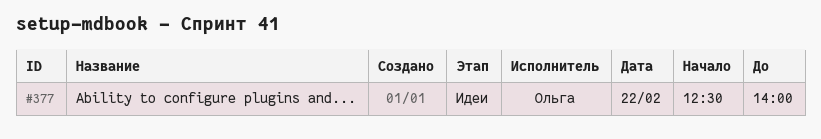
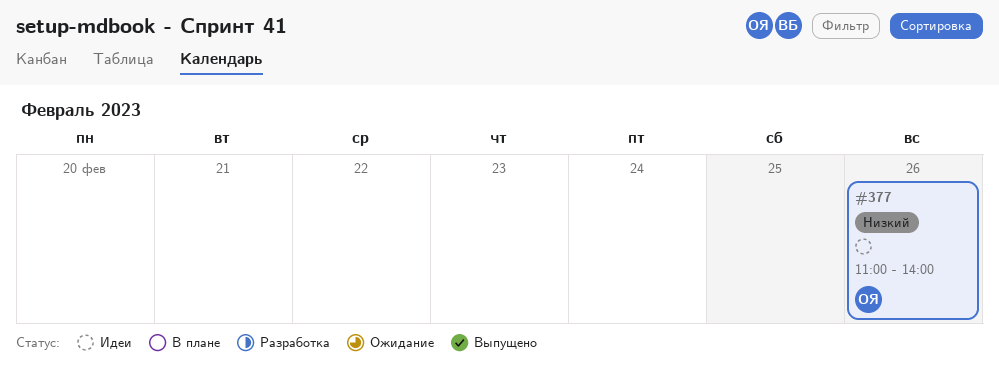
#377, day: Feb 22 -> Feb 26
#377, begins: 12:30 -> 11:00

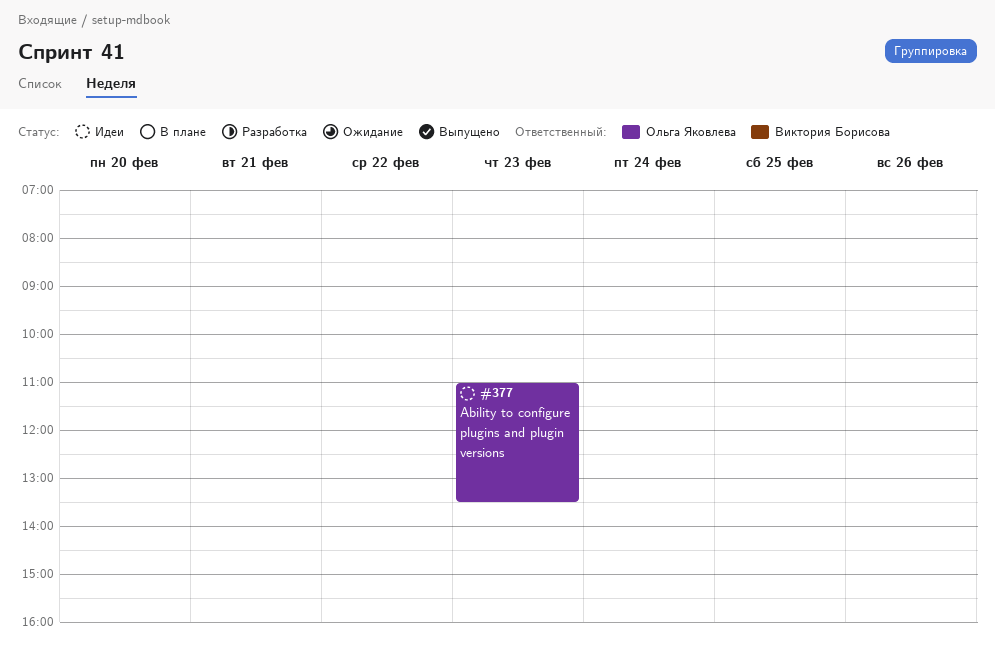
#377, day: Feb 26 -> Feb 23
#377, ends: 14:00 -> 13:30

